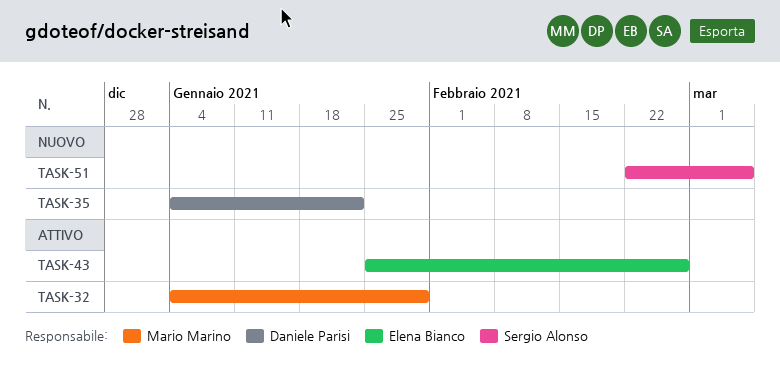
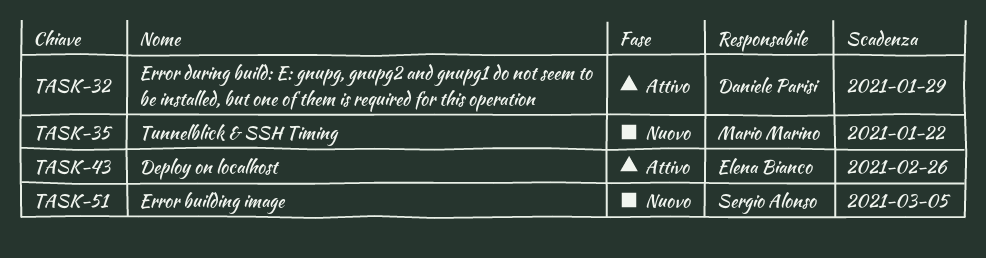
TASK-32, owner: Mario Marino -> Daniele Parisi
TASK-35, owner: Daniele Parisi -> Mario Marino

